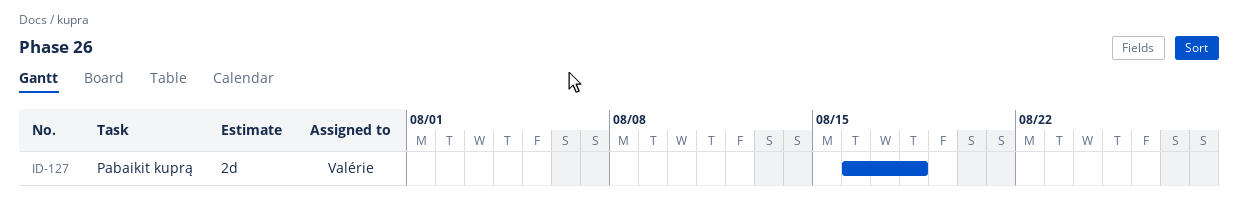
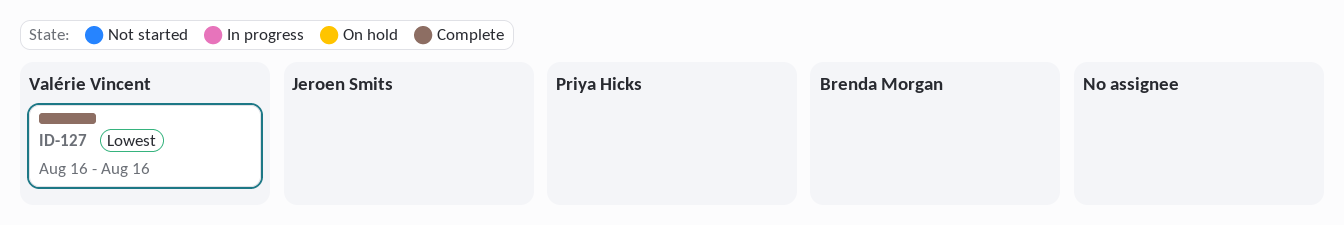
ID-127, due: Aug 18 -> Aug 16

